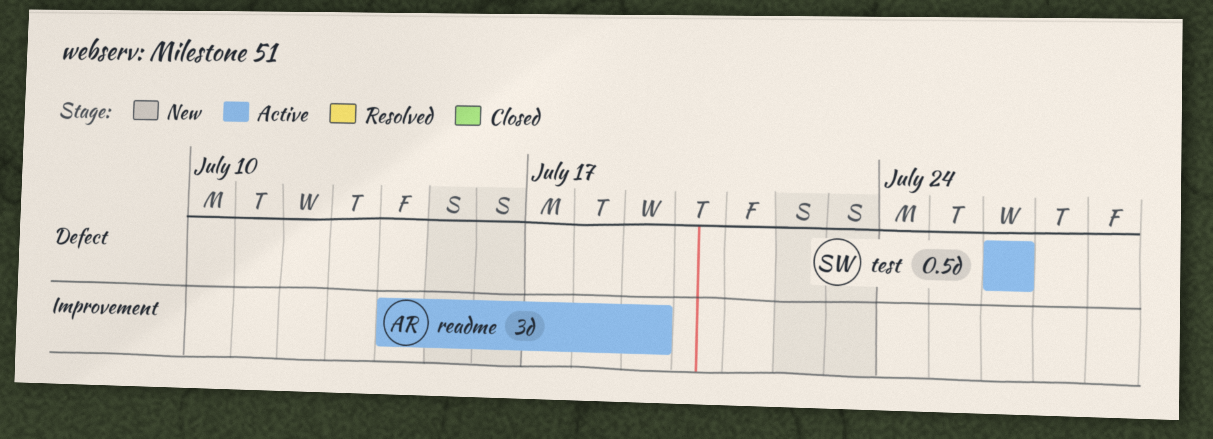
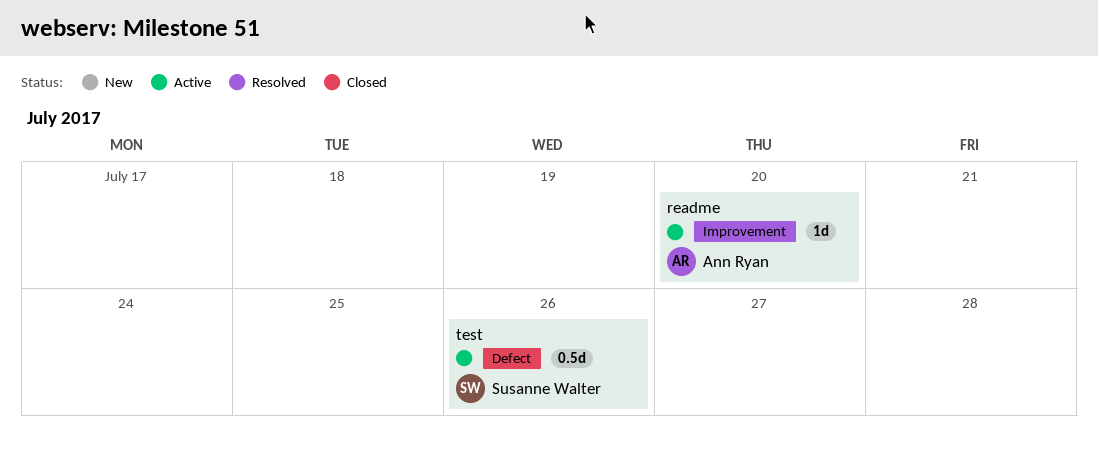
readme, estimate: 3d -> 1d
readme, due: Jul 19 -> Jul 20

